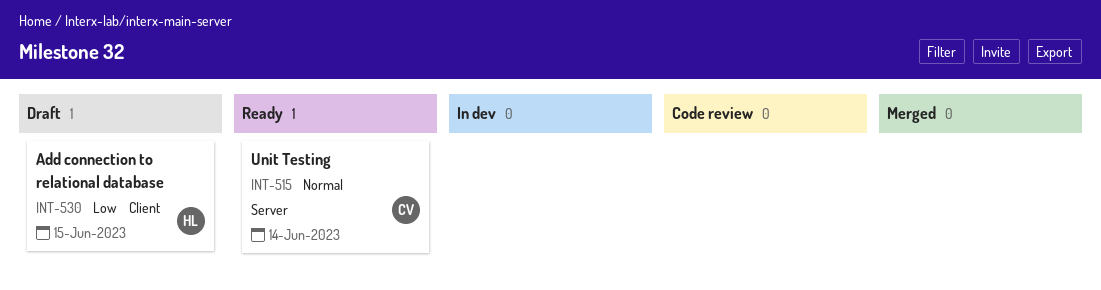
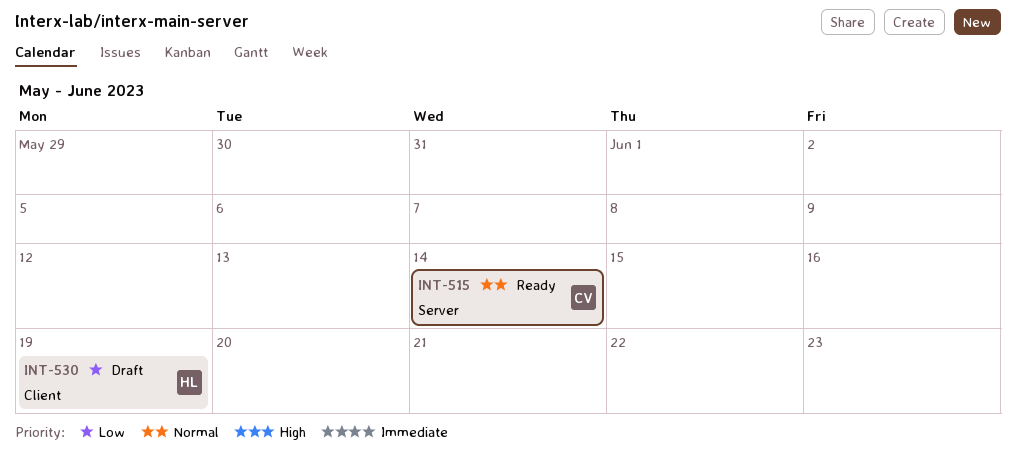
INT-530, due: Jun 15 -> Jun 19

